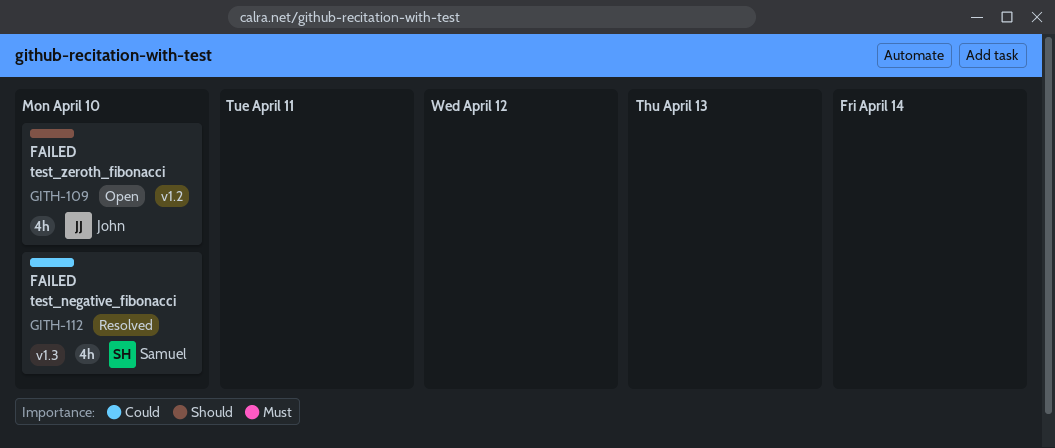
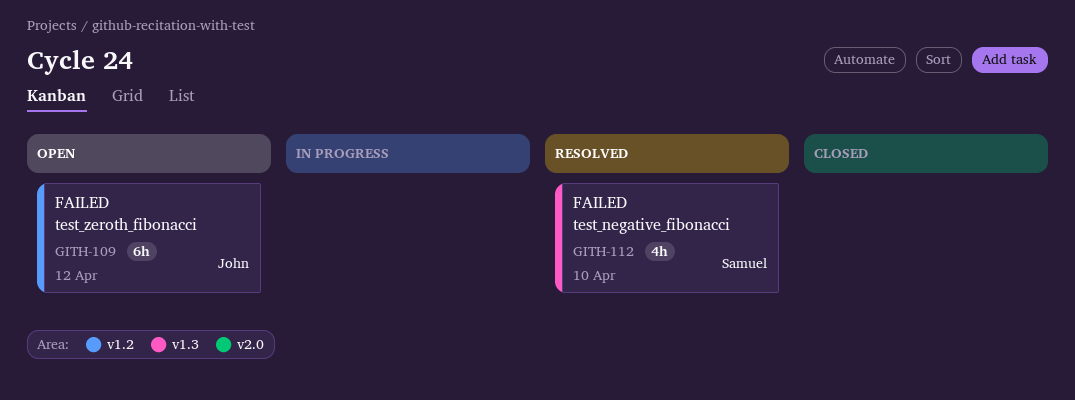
GITH-109, estimate: 4h -> 6h
GITH-109, due: Apr 10 -> Apr 12

